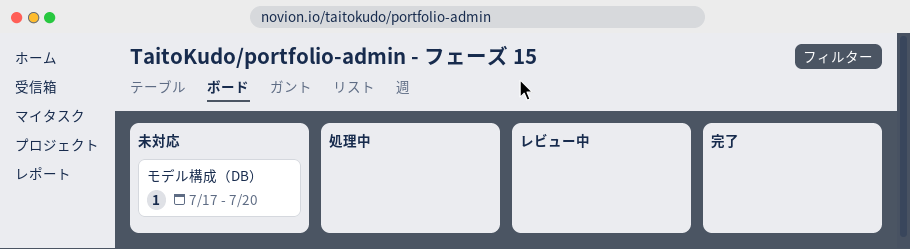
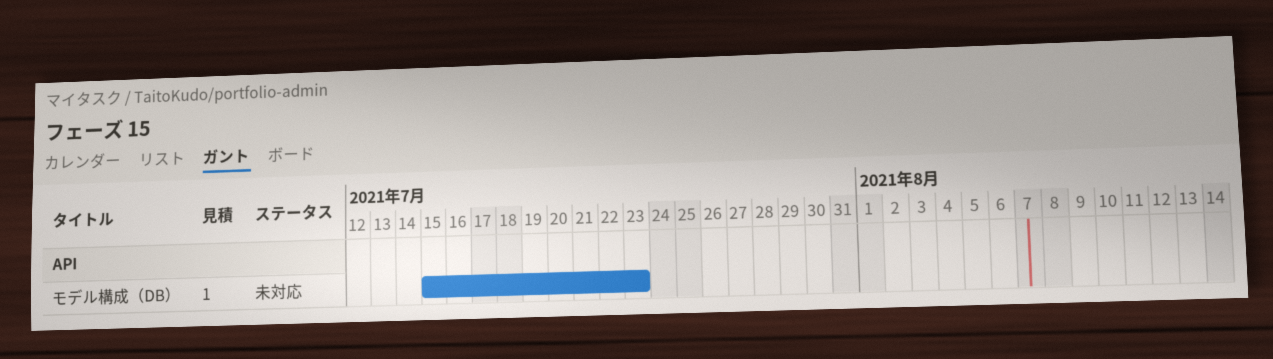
モデル構成（DB）, start: Jul 17 -> Jul 15
モデル構成（DB）, due: Jul 20 -> Jul 23

